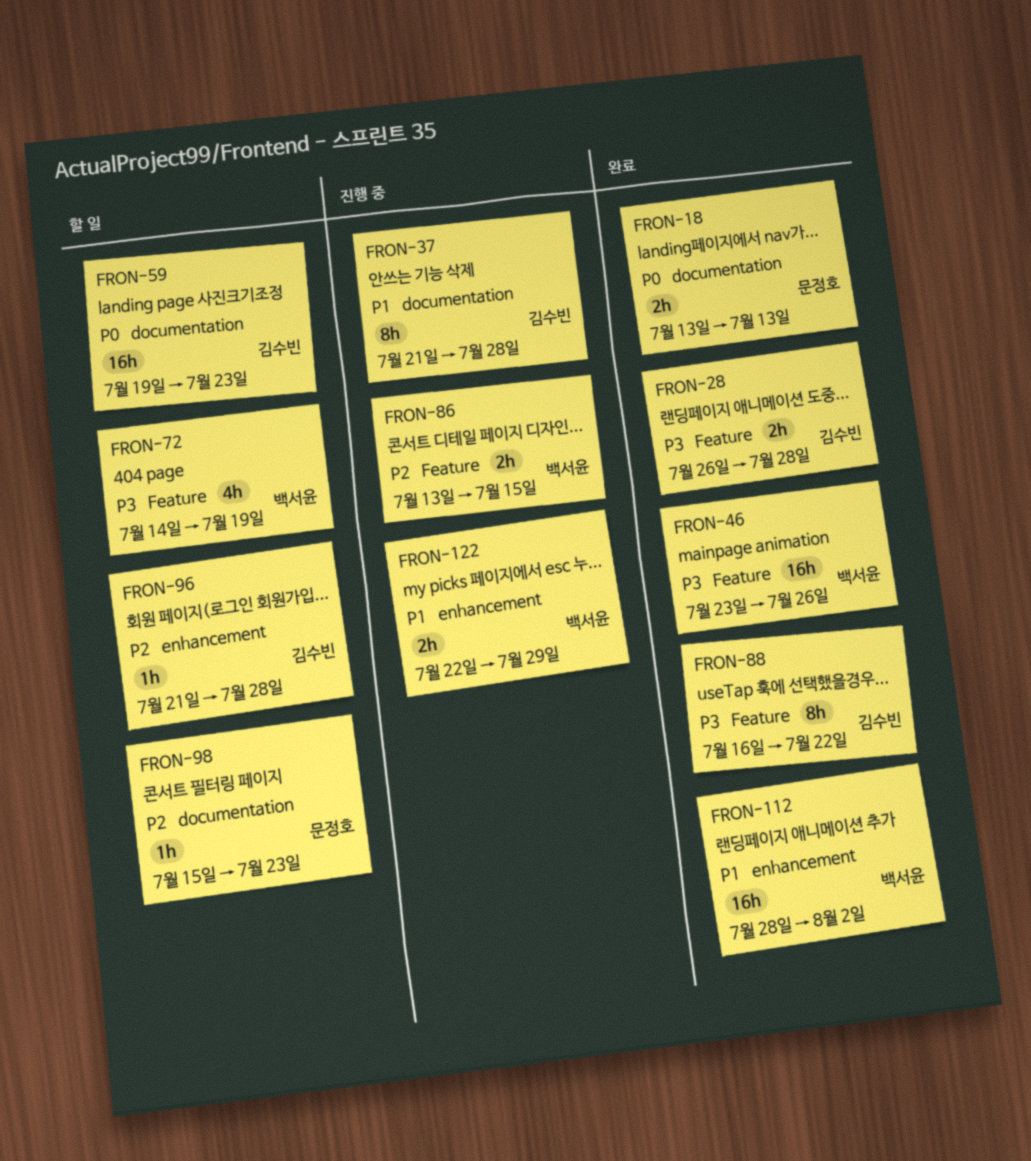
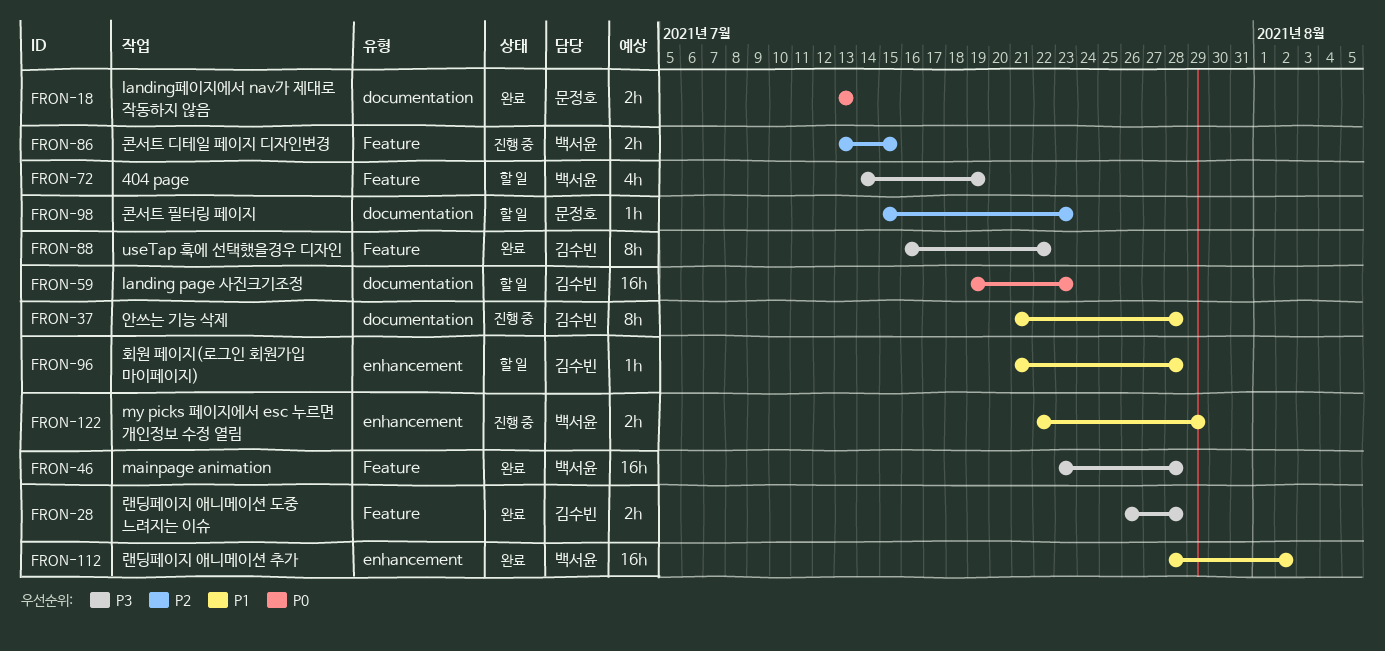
FRON-46, due: Jul 26 -> Jul 28
FRON-96, priority: P2 -> P1

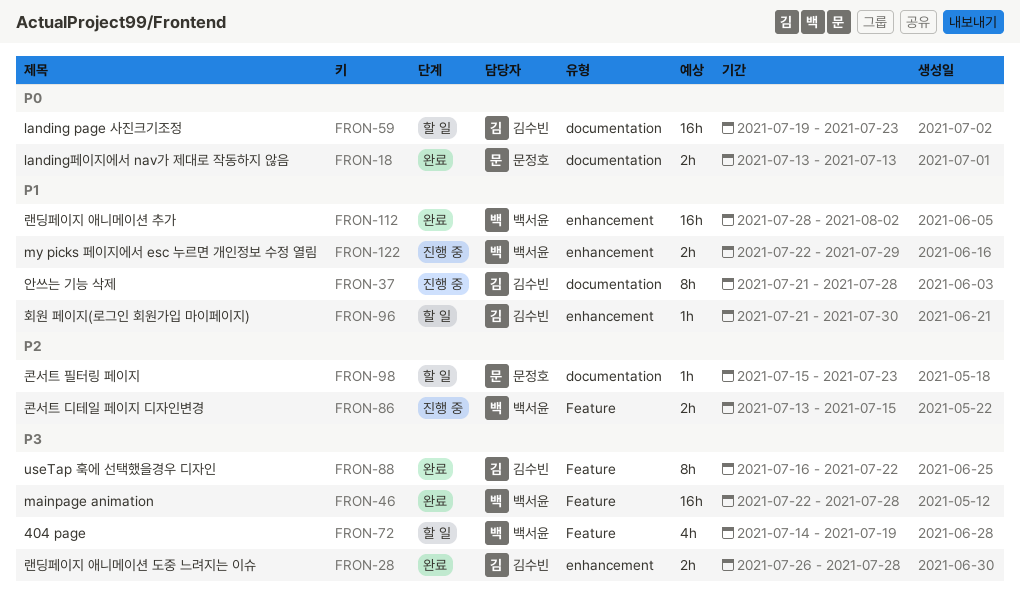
FRON-28, label: Feature -> enhancement
FRON-46, start: Jul 23 -> Jul 22
FRON-96, due: Jul 28 -> Jul 30

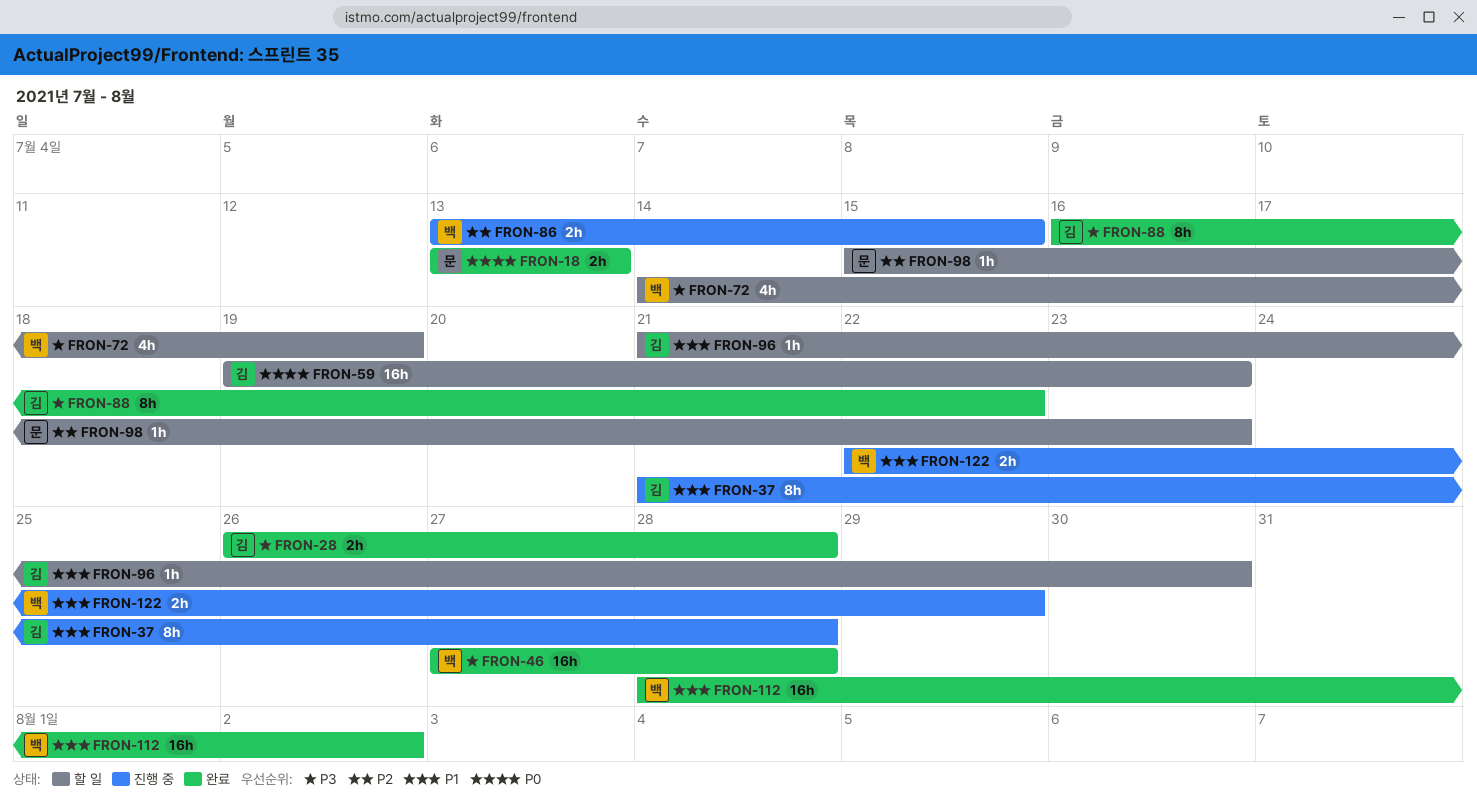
FRON-46, start: Jul 22 -> Jul 27

